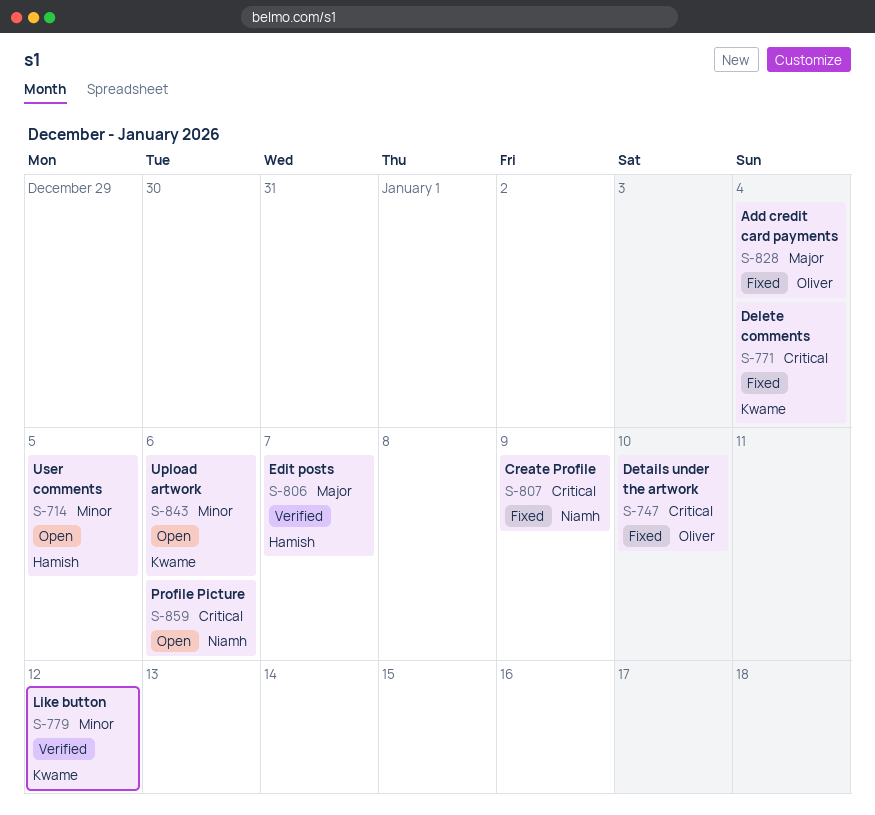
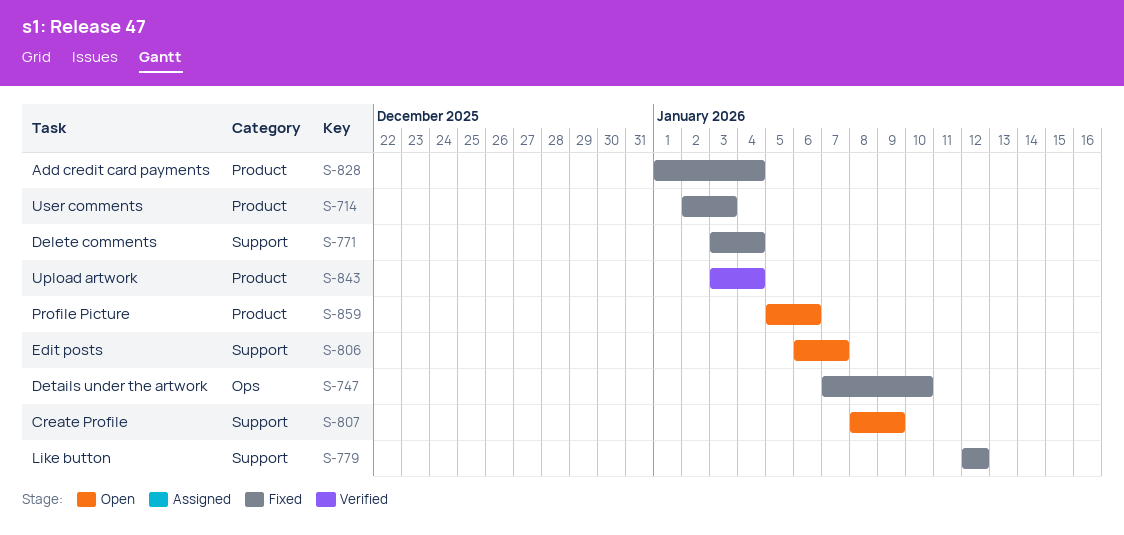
S-714, status: Open -> Fixed
S-714, due: Jan 5 -> Jan 3
S-779, status: Verified -> Fixed
S-806, status: Verified -> Open
S-807, status: Fixed -> Open
S-843, status: Open -> Verified
S-843, due: Jan 6 -> Jan 4

